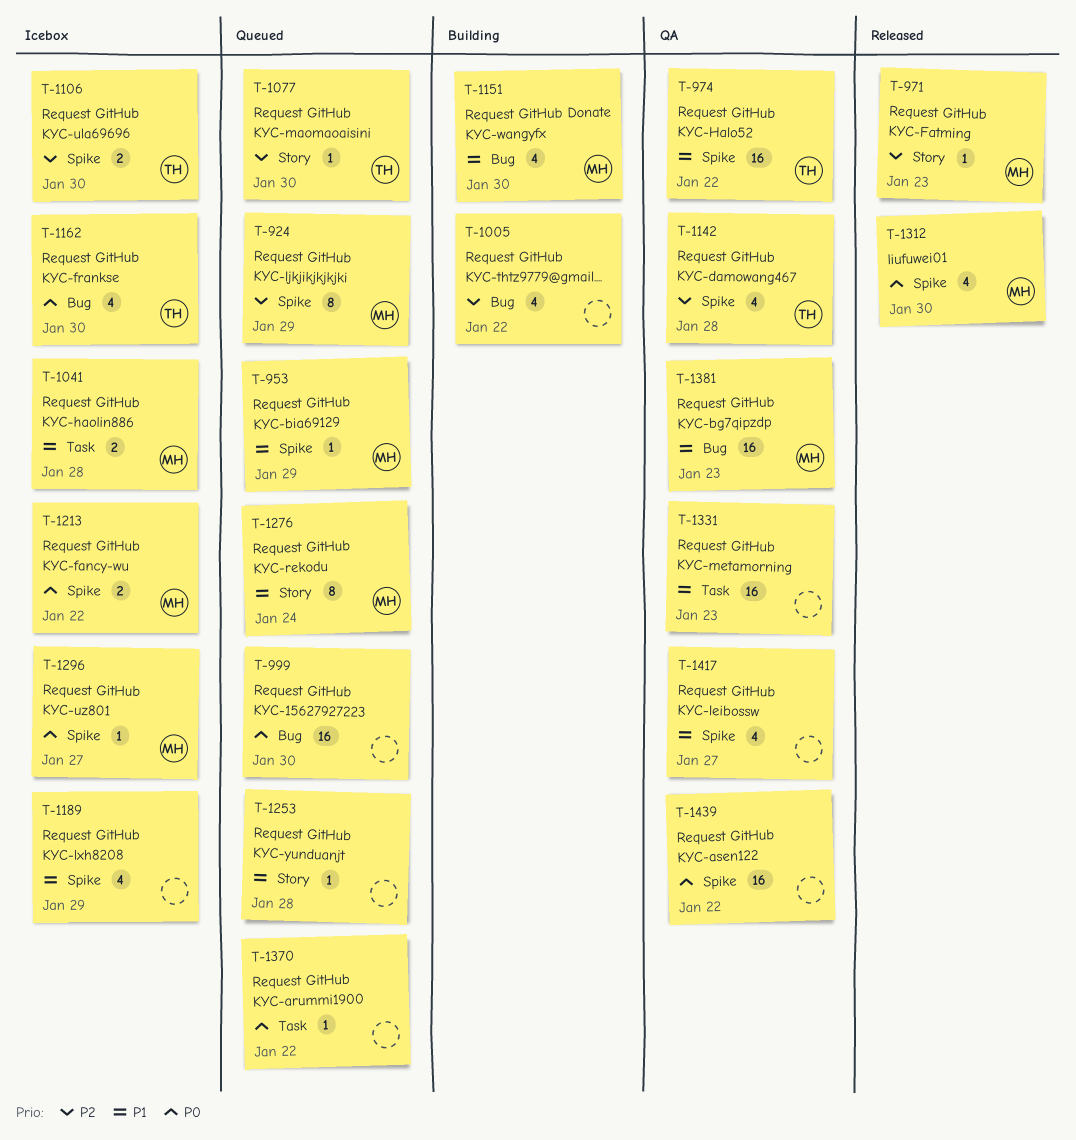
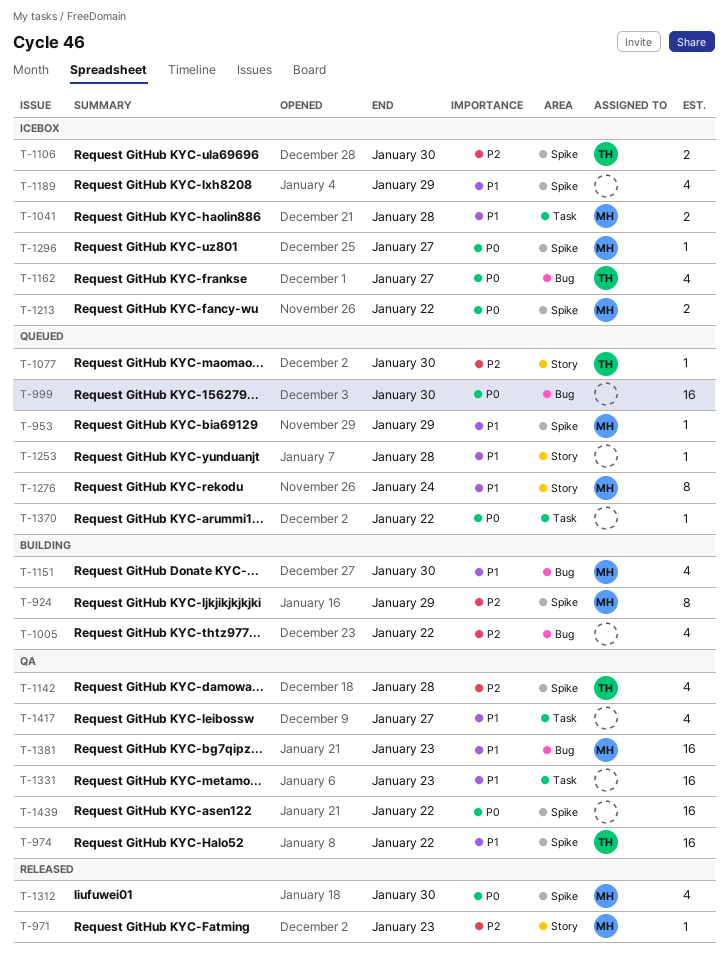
T-924, status: Queued -> Building
T-1162, due: Jan 30 -> Jan 27
T-1417, label: Spike -> Task

